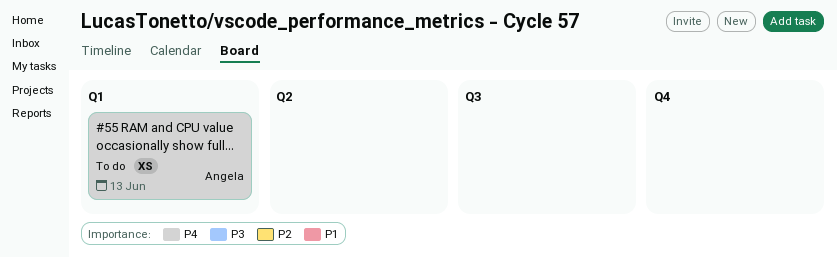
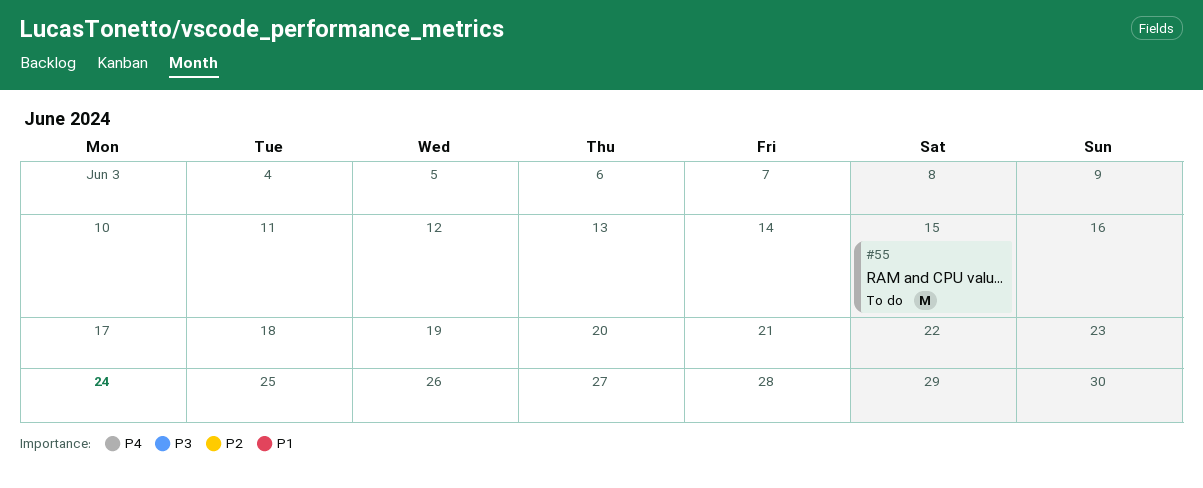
#55, estimate: XS -> M
#55, due: Jun 13 -> Jun 15

